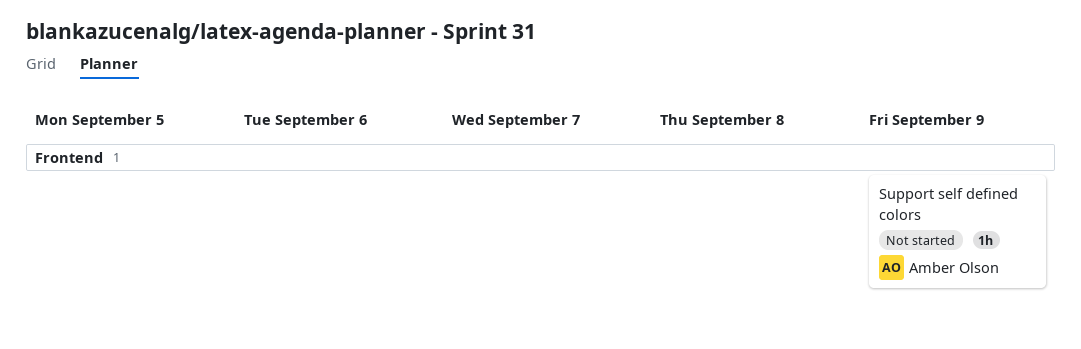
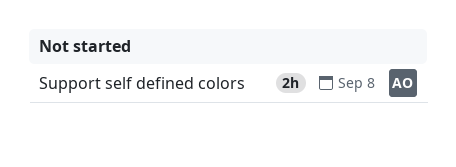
Support self defined colors, estimate: 1h -> 2h
Support self defined colors, due: Sep 9 -> Sep 8

